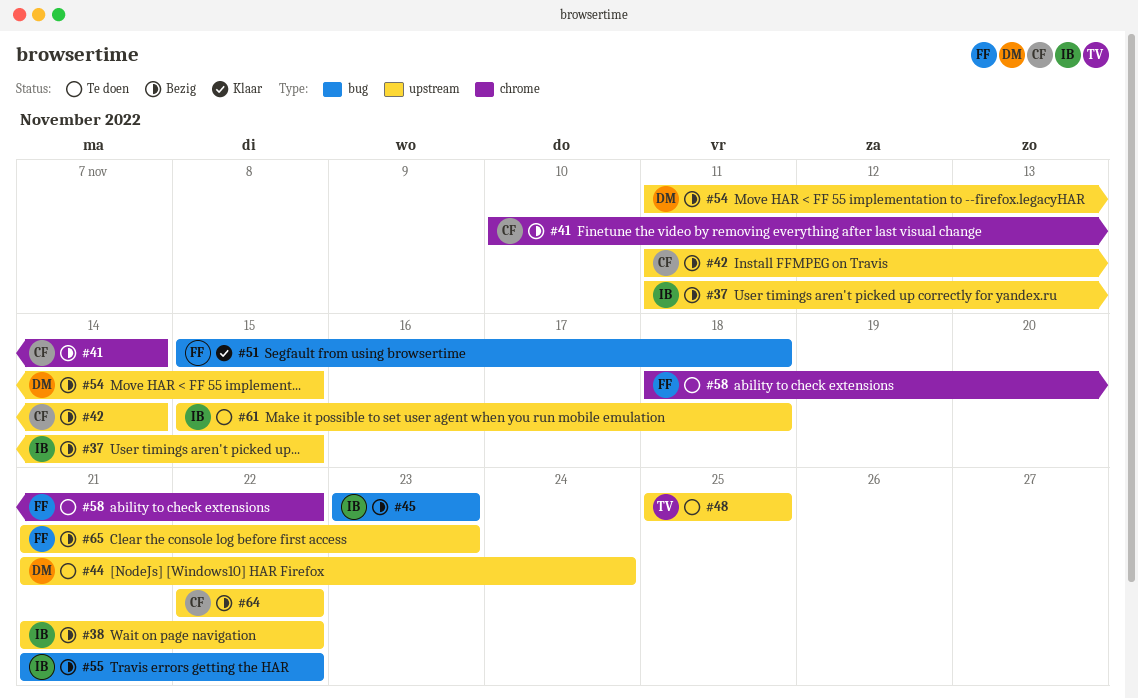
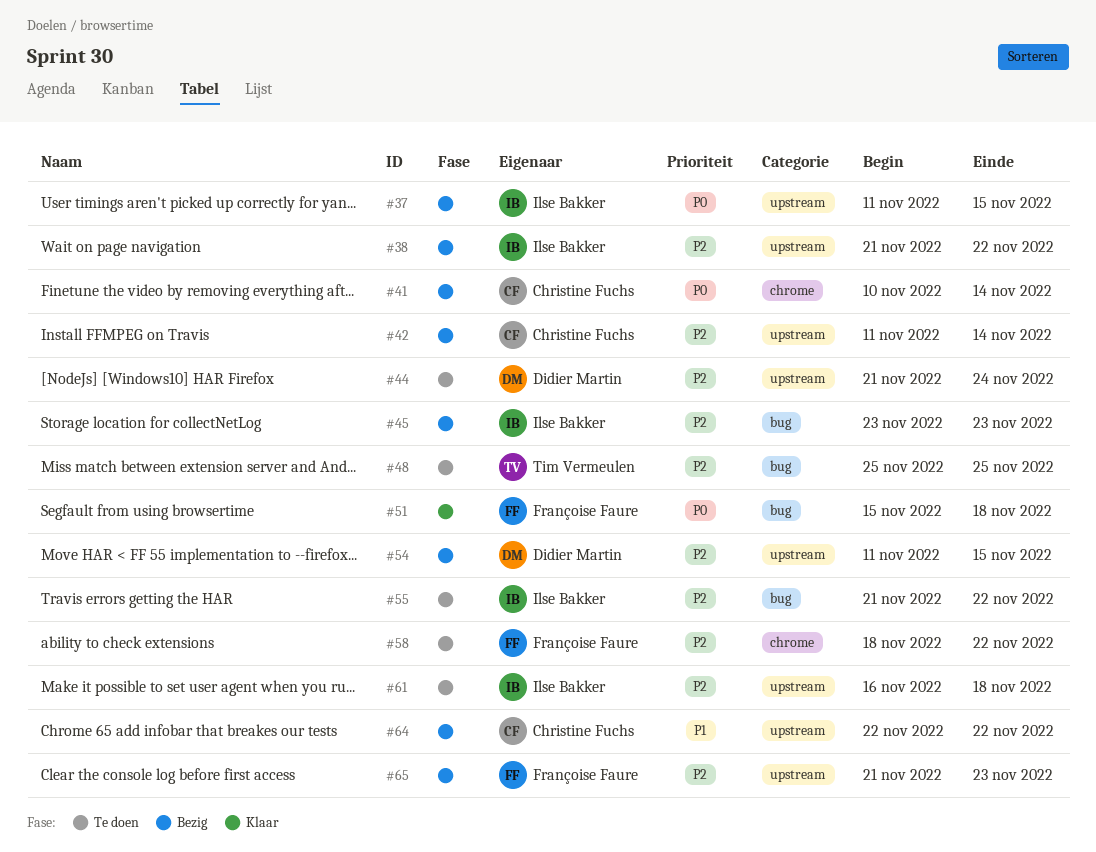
#48, label: upstream -> bug
#55, status: Bezig -> Te doen
#61, start: Nov 15 -> Nov 16

